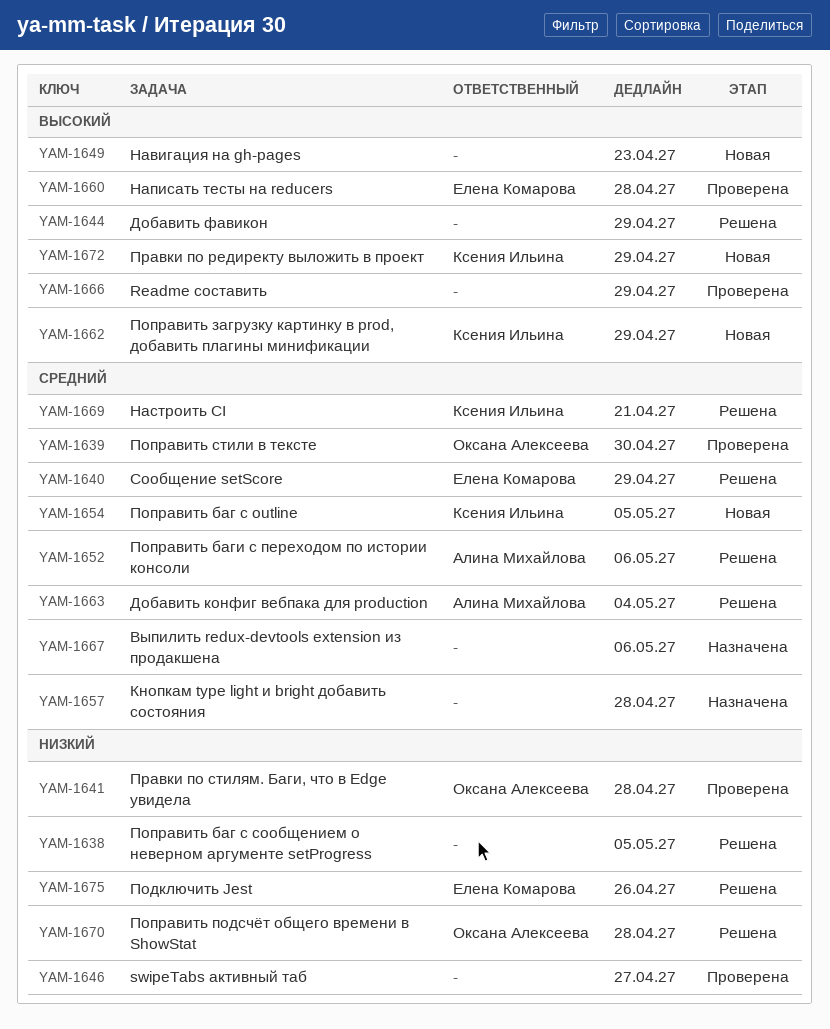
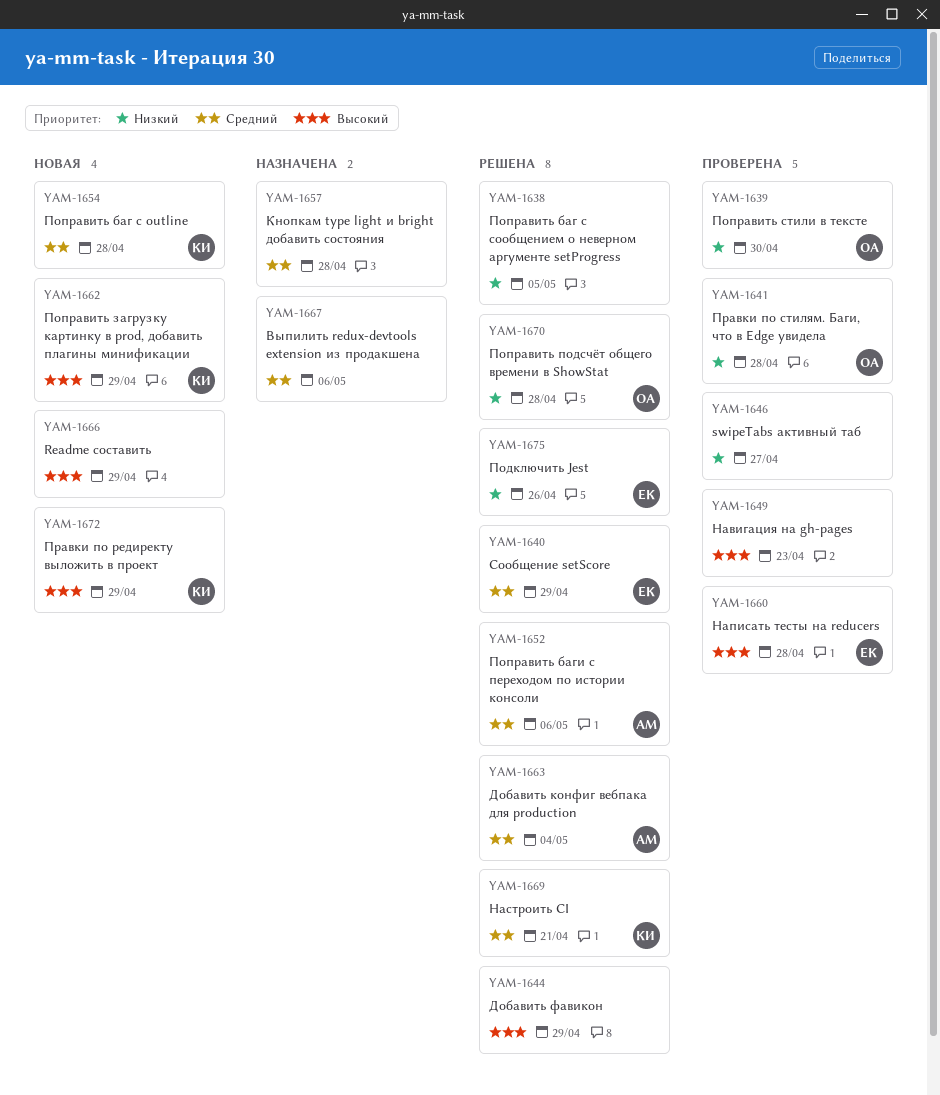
YAM-1639, priority: Средний -> Низкий
YAM-1649, status: Новая -> Проверена
YAM-1654, due: May 5 -> Apr 28
YAM-1666, status: Проверена -> Новая

